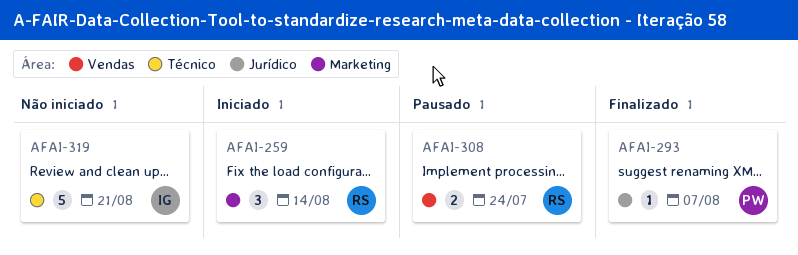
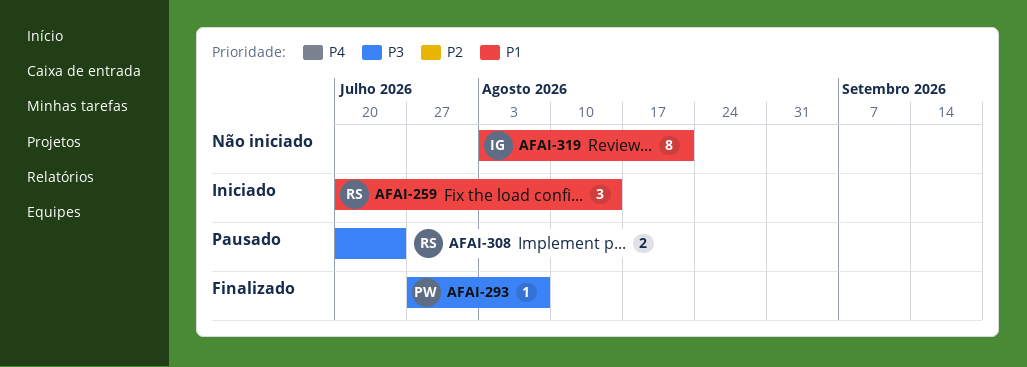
AFAI-319, estimate: 5 -> 8

